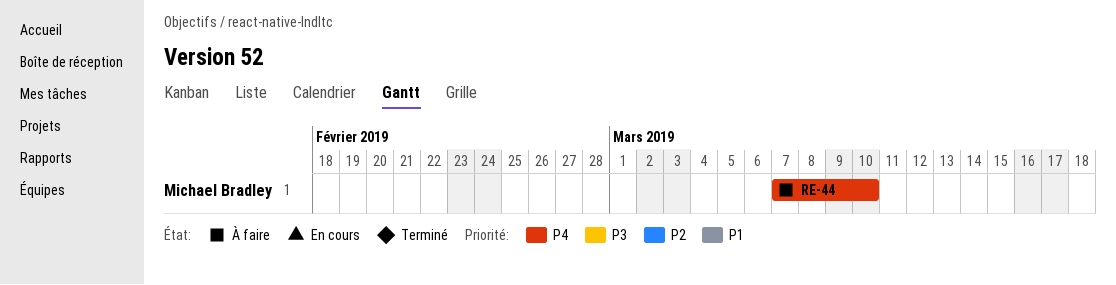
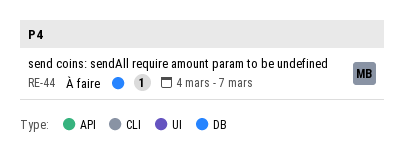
RE-44, start: Mar 7 -> Mar 4
RE-44, due: Mar 10 -> Mar 7

